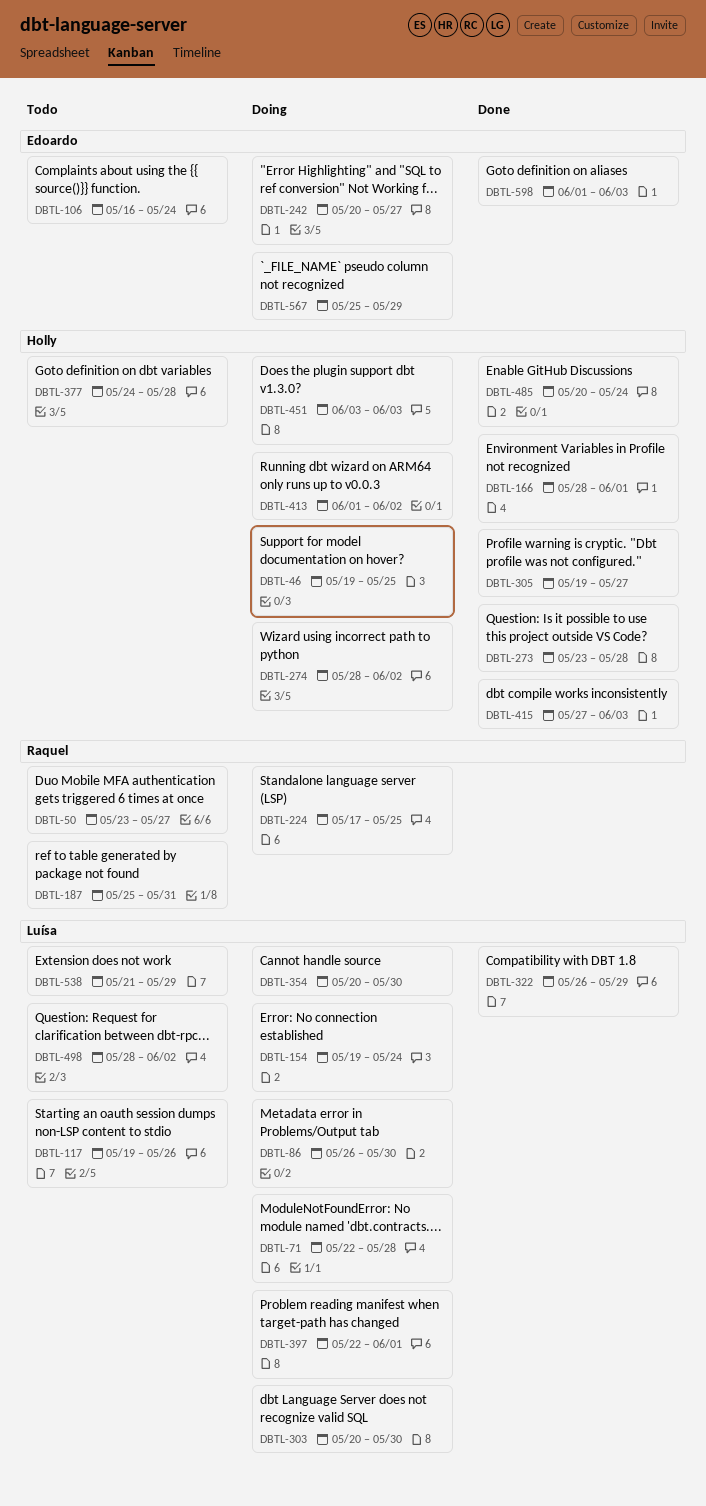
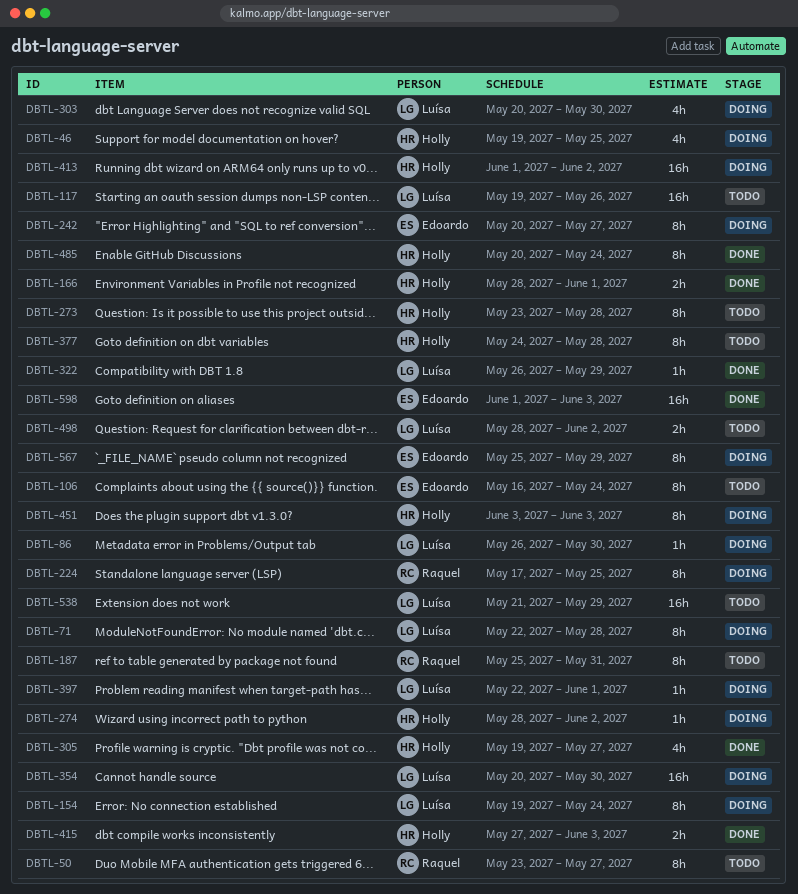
DBTL-273, status: Done -> Todo

